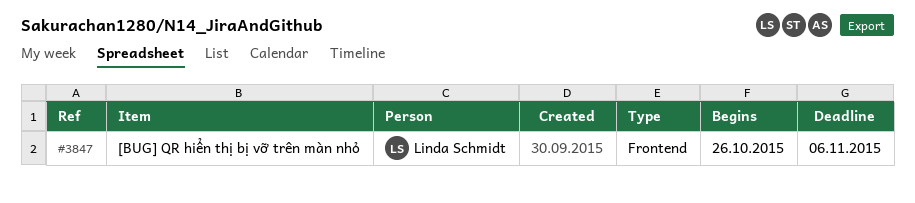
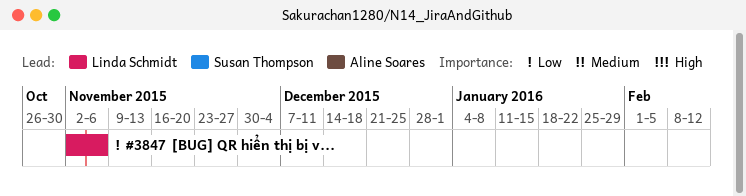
#3847, start: Oct 26 -> Nov 2

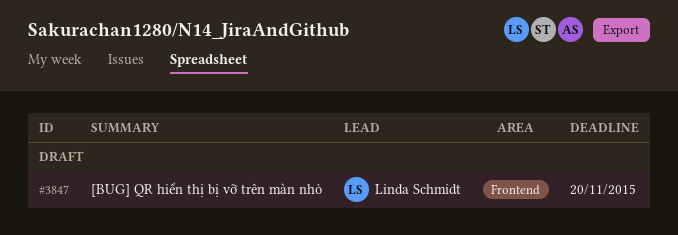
#3847, due: Nov 6 -> Nov 20

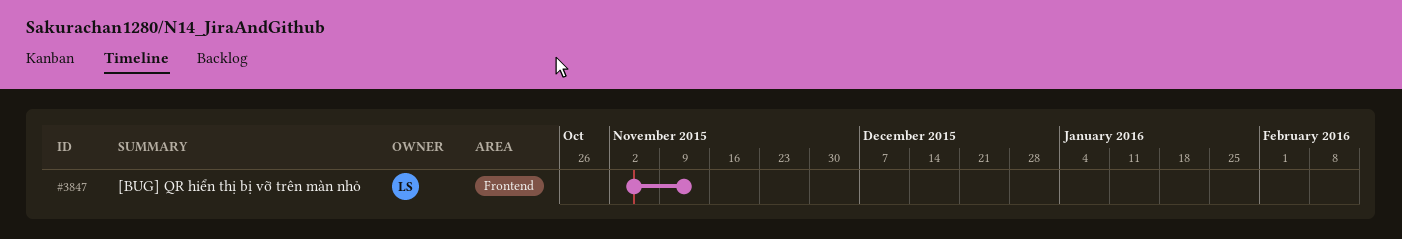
#3847, due: Nov 20 -> Nov 13

